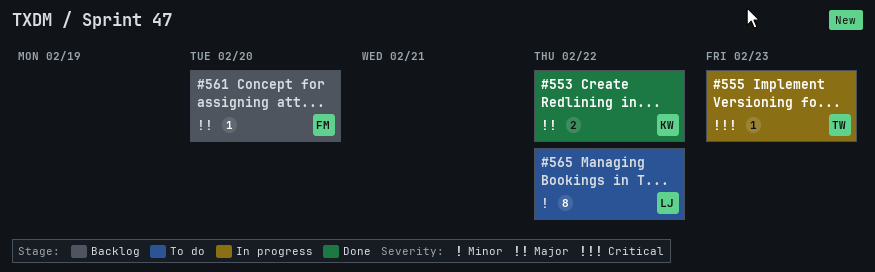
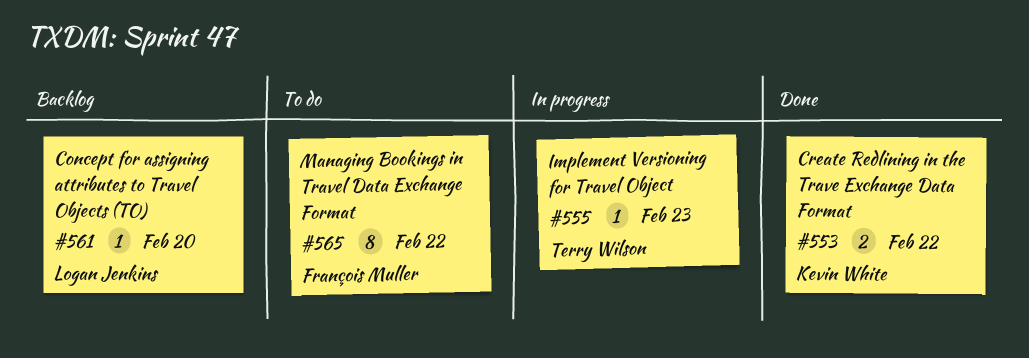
#561, owner: François Muller -> Logan Jenkins
#565, owner: Logan Jenkins -> François Muller

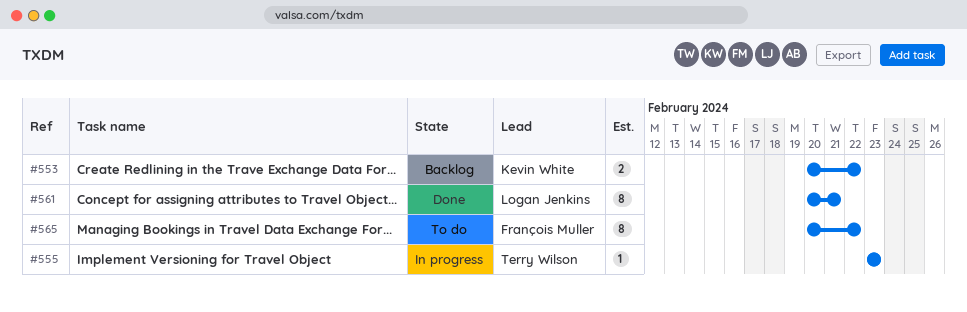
#553, status: Done -> Backlog
#561, status: Backlog -> Done
#561, estimate: 1 -> 8
#561, due: Feb 20 -> Feb 21

